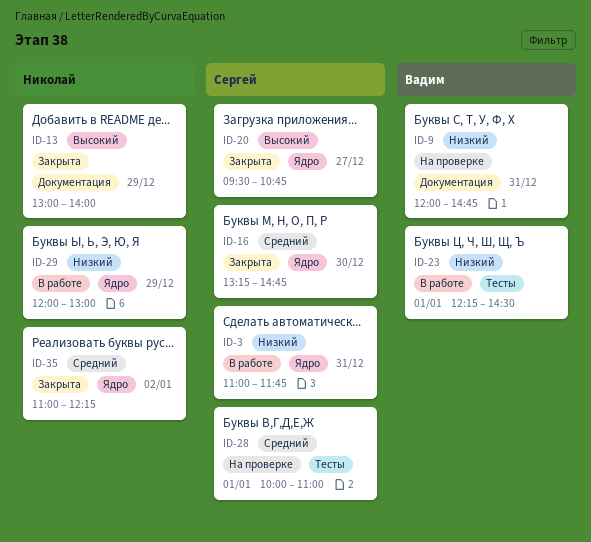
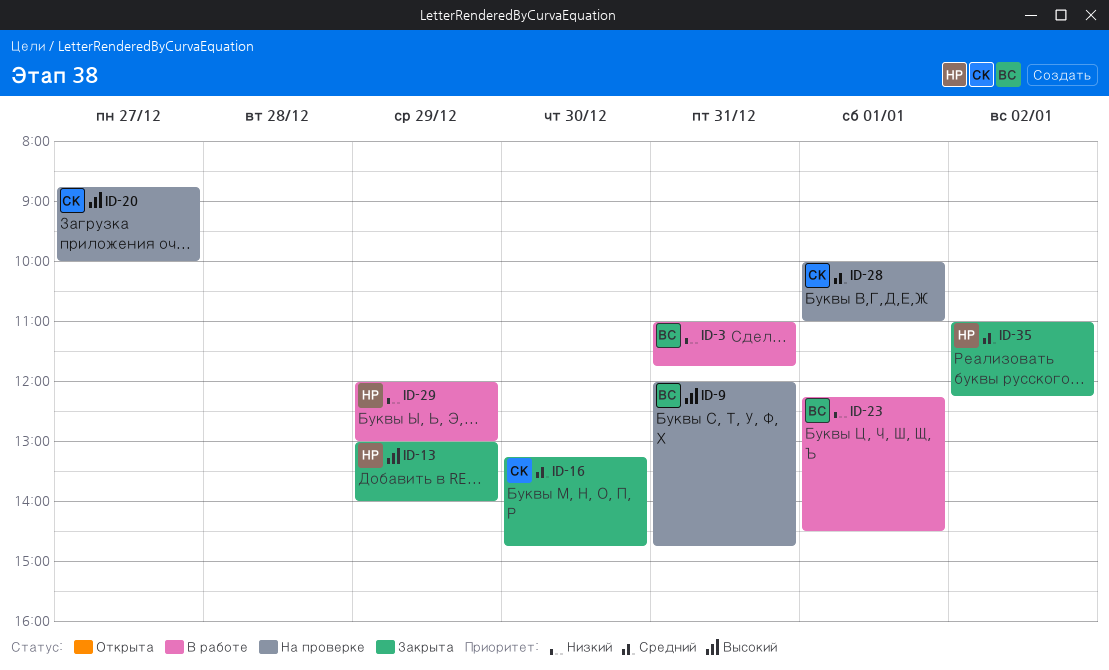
ID-3, owner: Сергей -> Вадим
ID-9, priority: Низкий -> Высокий
ID-20, status: Закрыта -> На проверке
ID-20, begins: 09:30 -> 08:45
ID-20, ends: 10:45 -> 10:00

